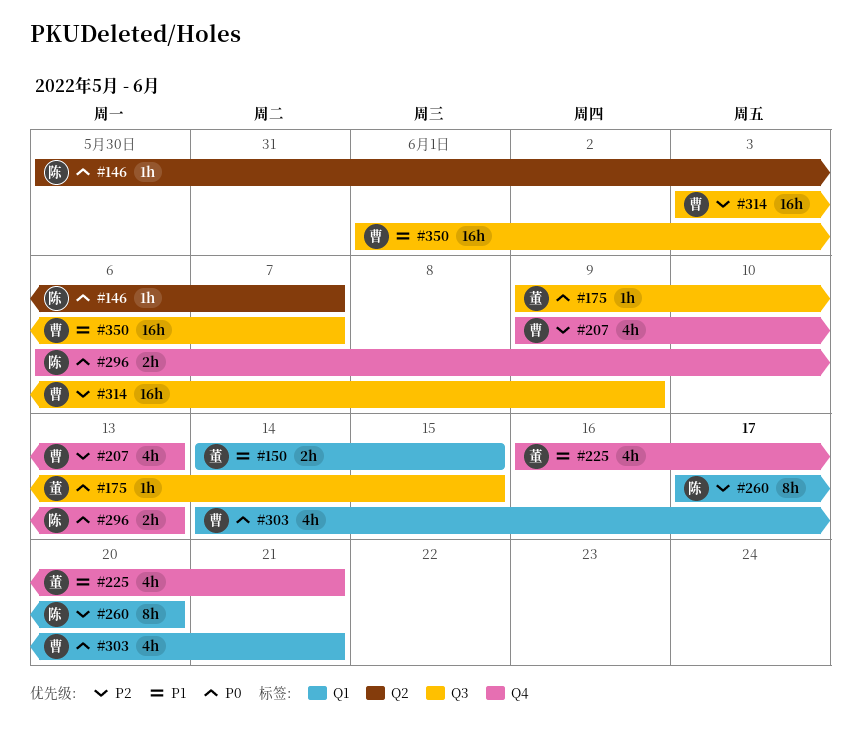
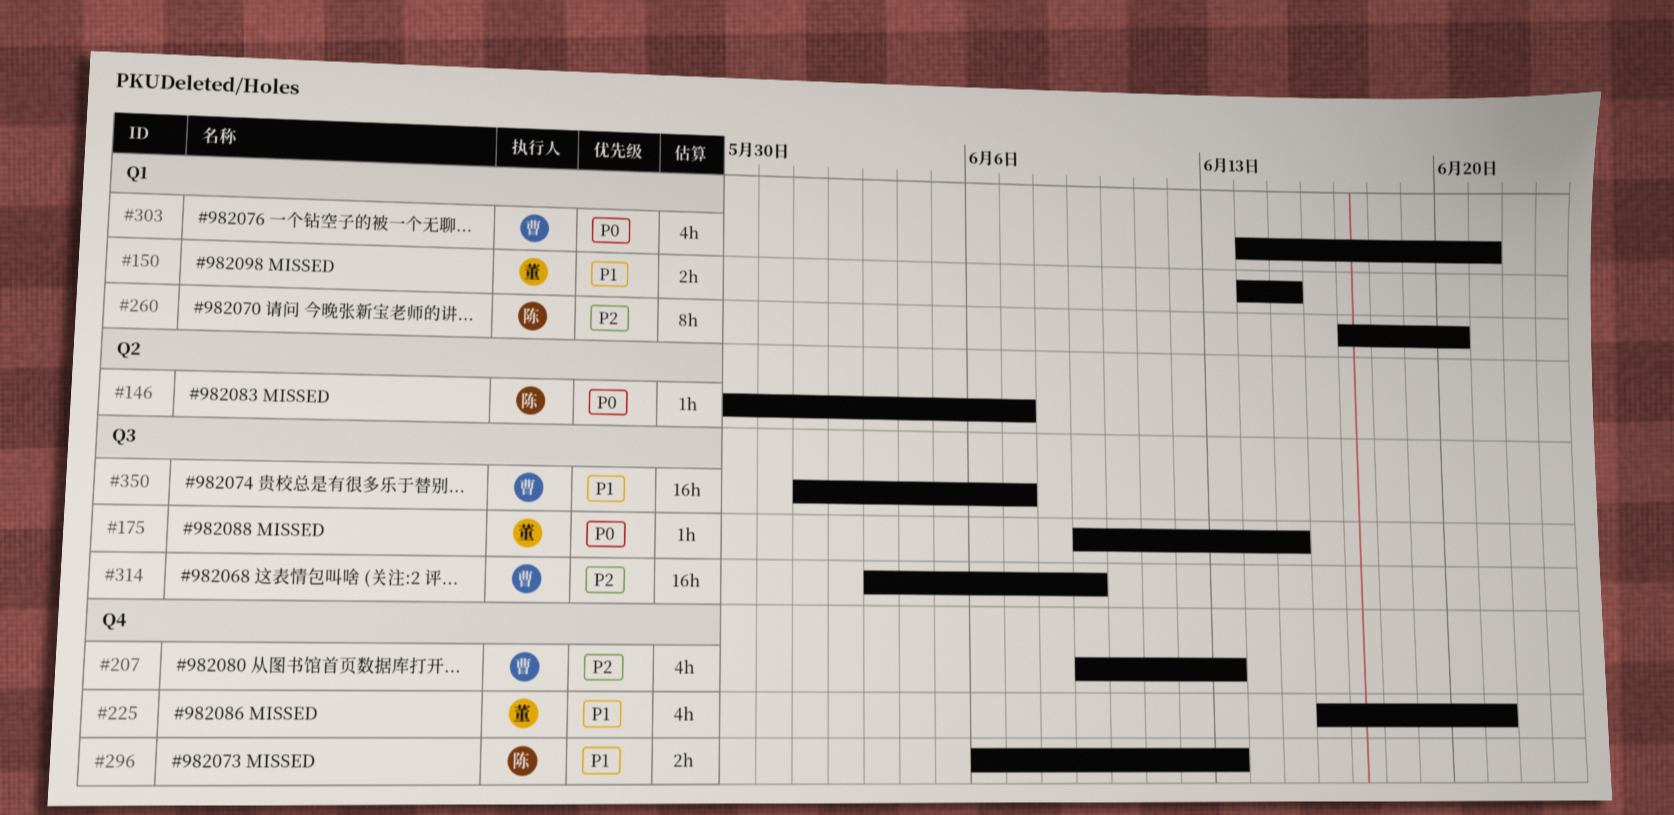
#296, priority: P0 -> P1

